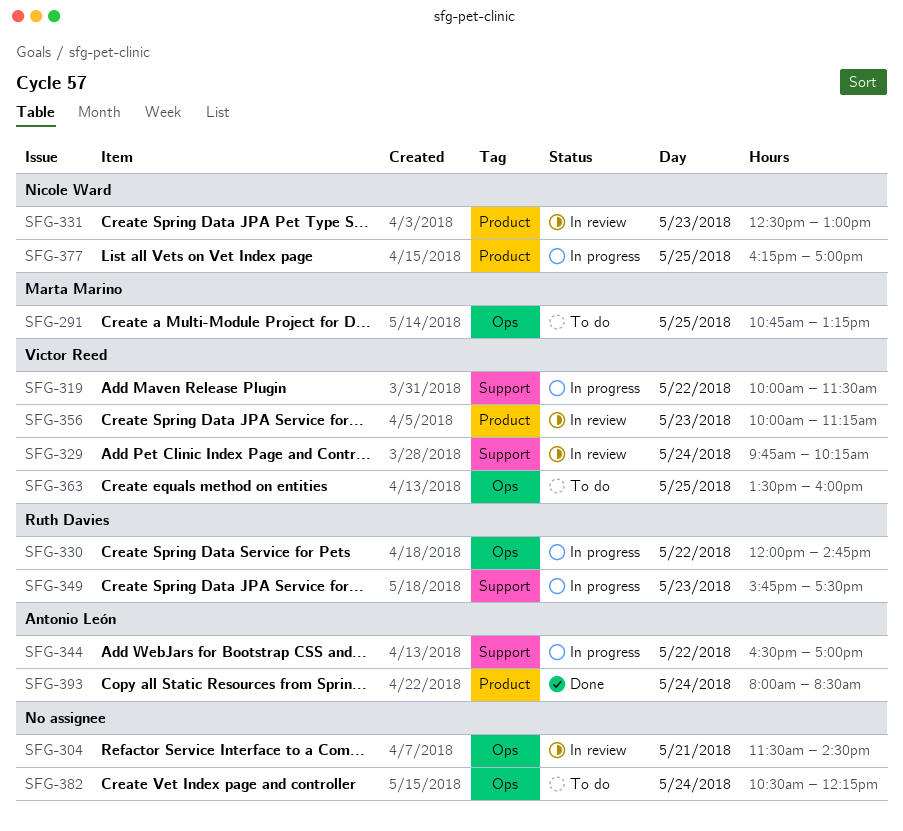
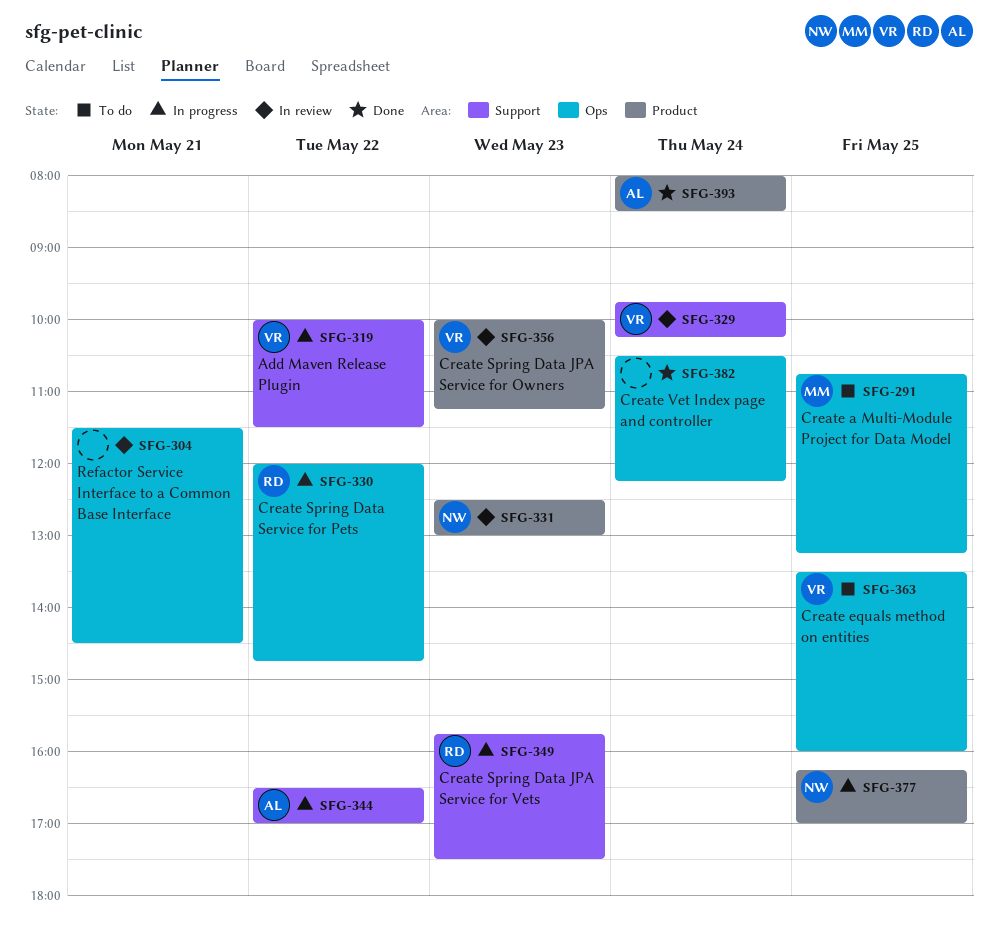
SFG-382, status: To do -> Done

